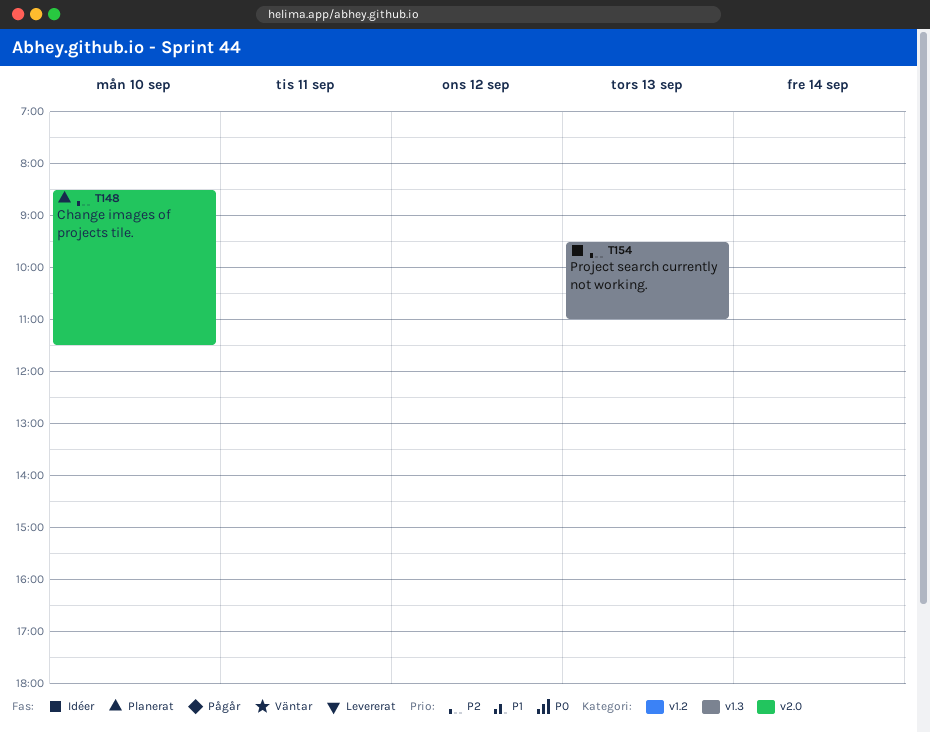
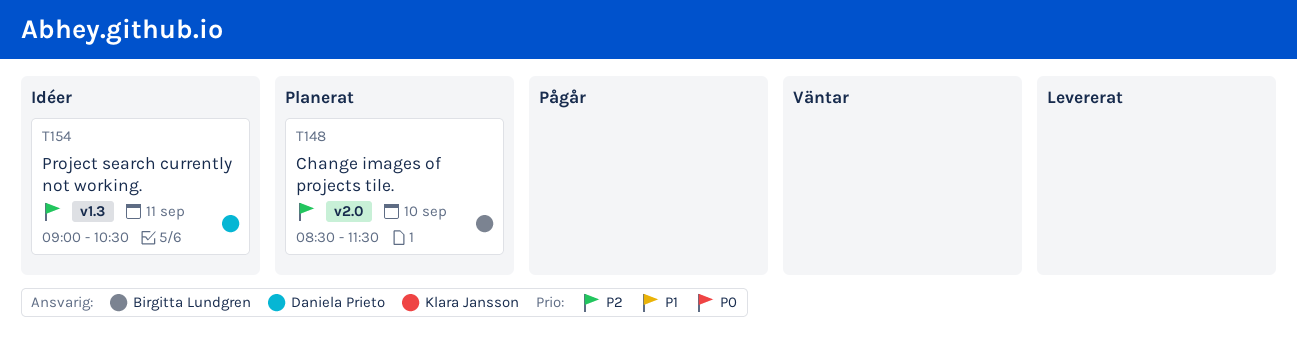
T154, day: Sep 13 -> Sep 11
T154, begins: 09:30 -> 09:00
T154, ends: 11:00 -> 10:30

